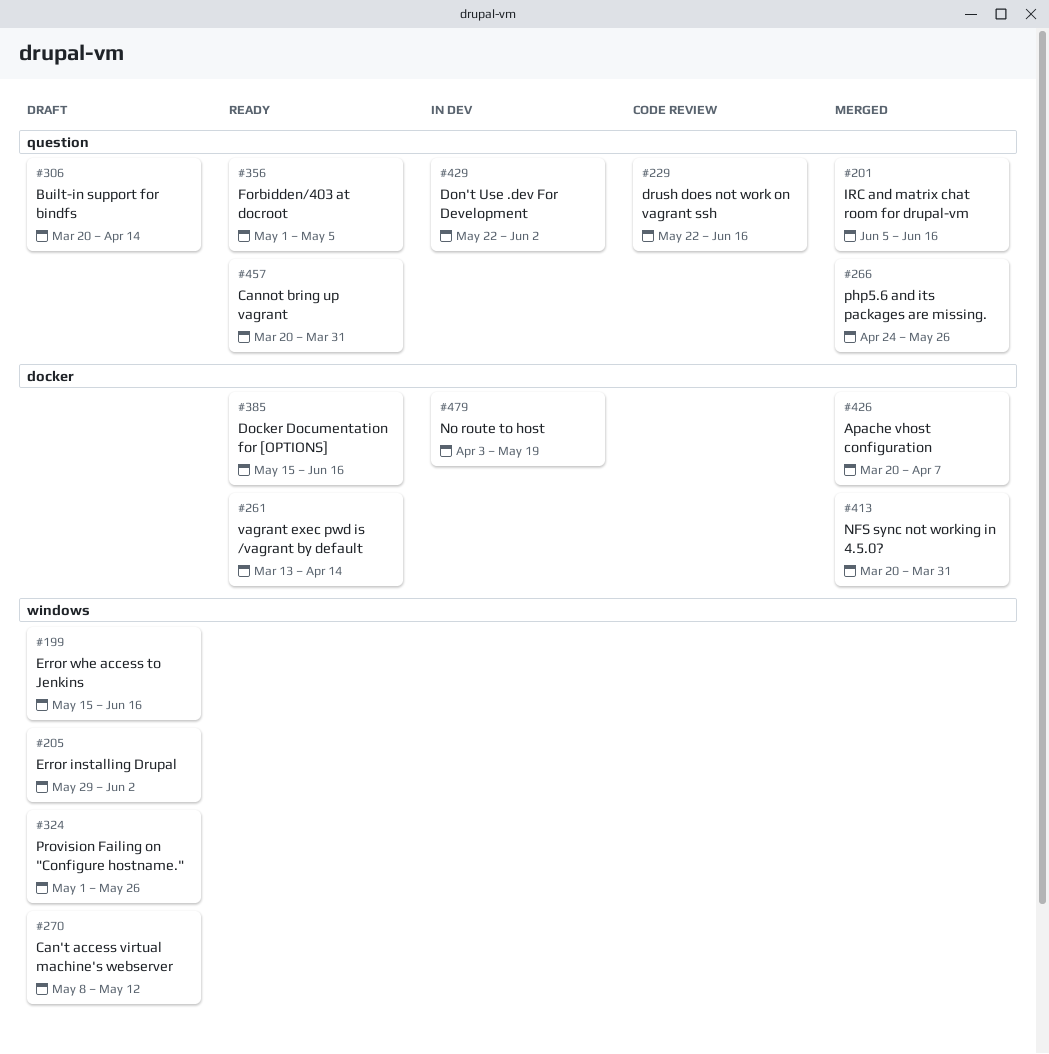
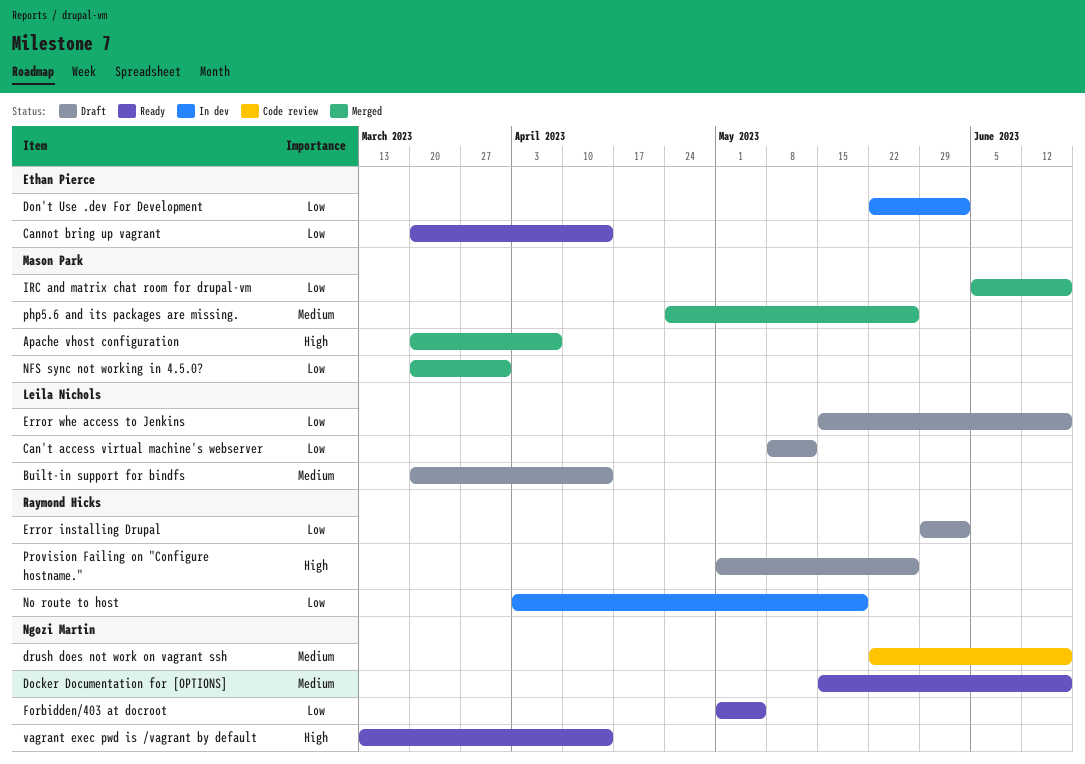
Cannot bring up vagrant, due: Mar 31 -> Apr 14

